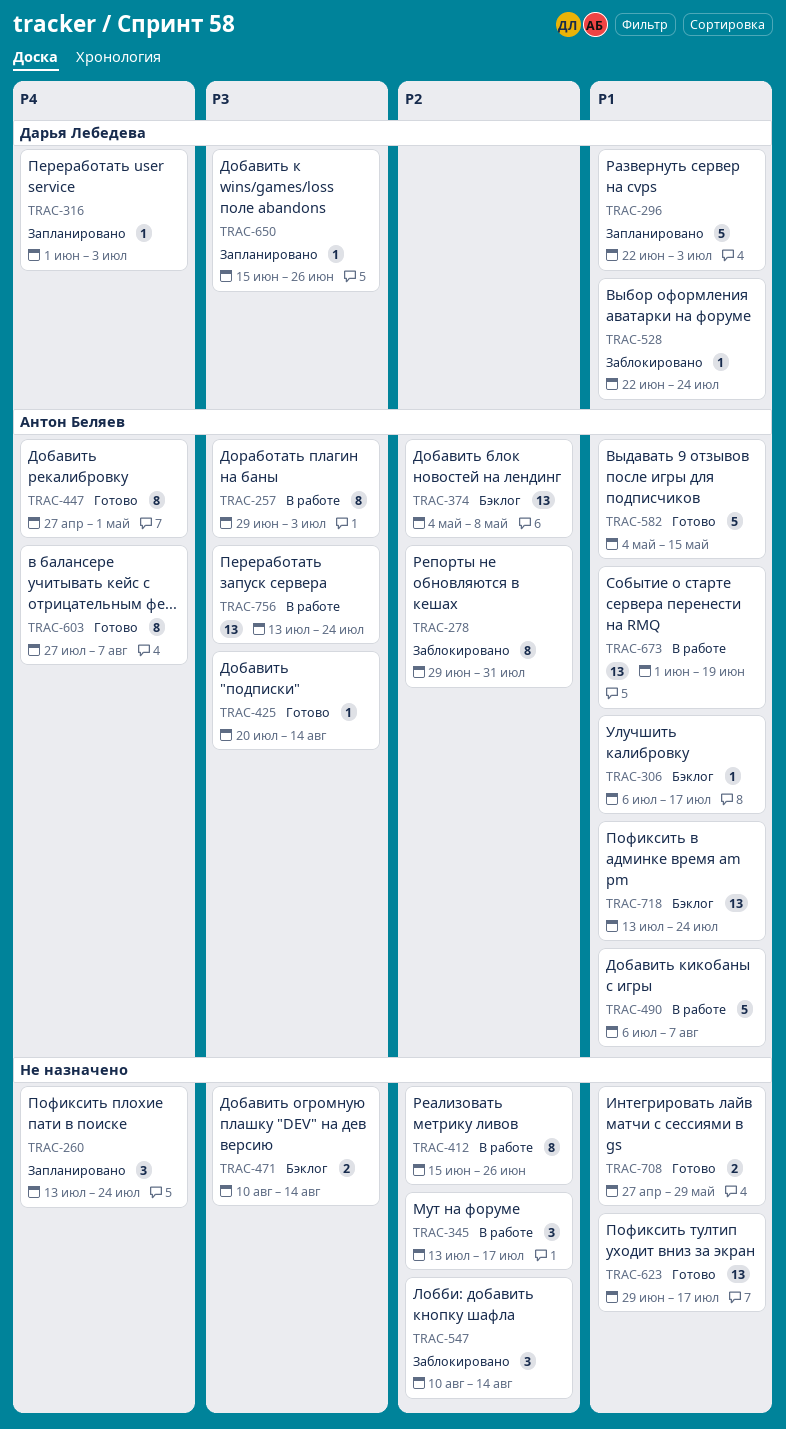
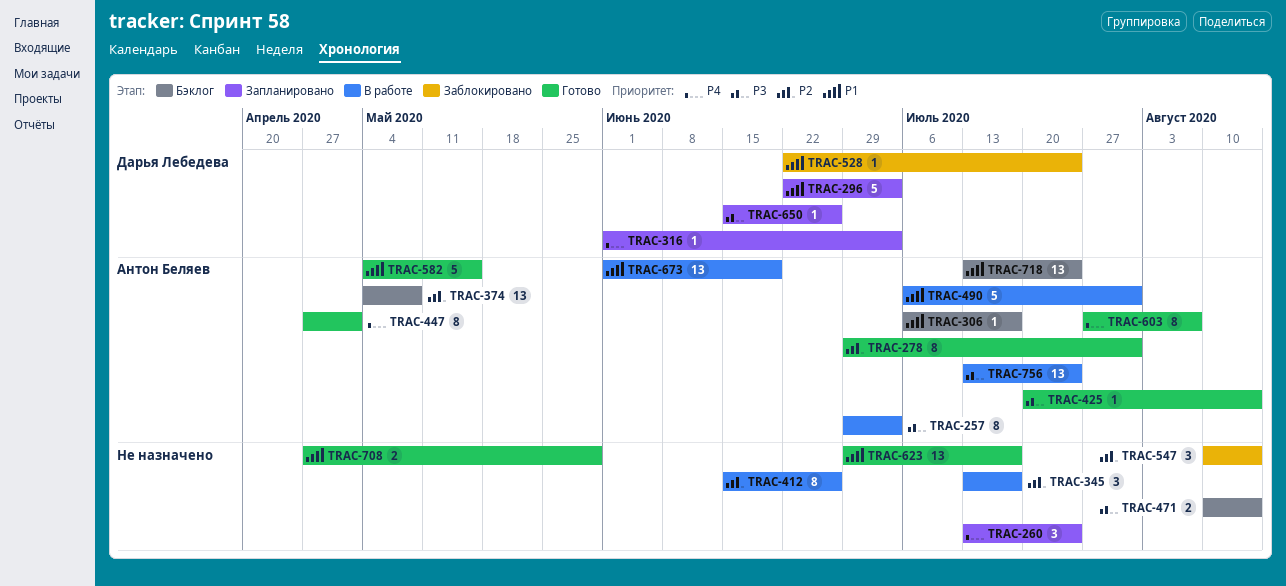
TRAC-278, status: Заблокировано -> Готово
TRAC-490, due: Aug 7 -> Jul 31

